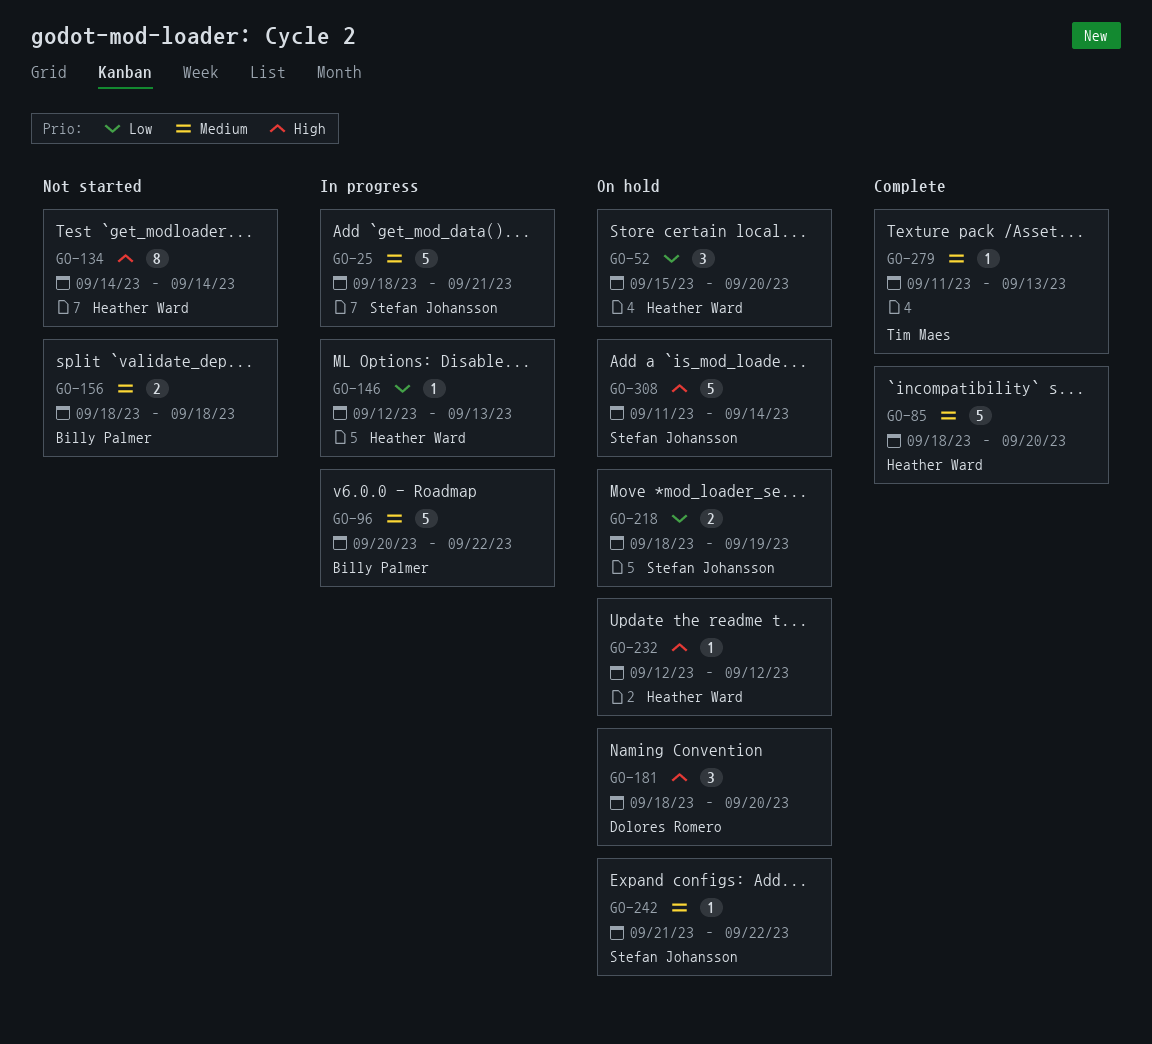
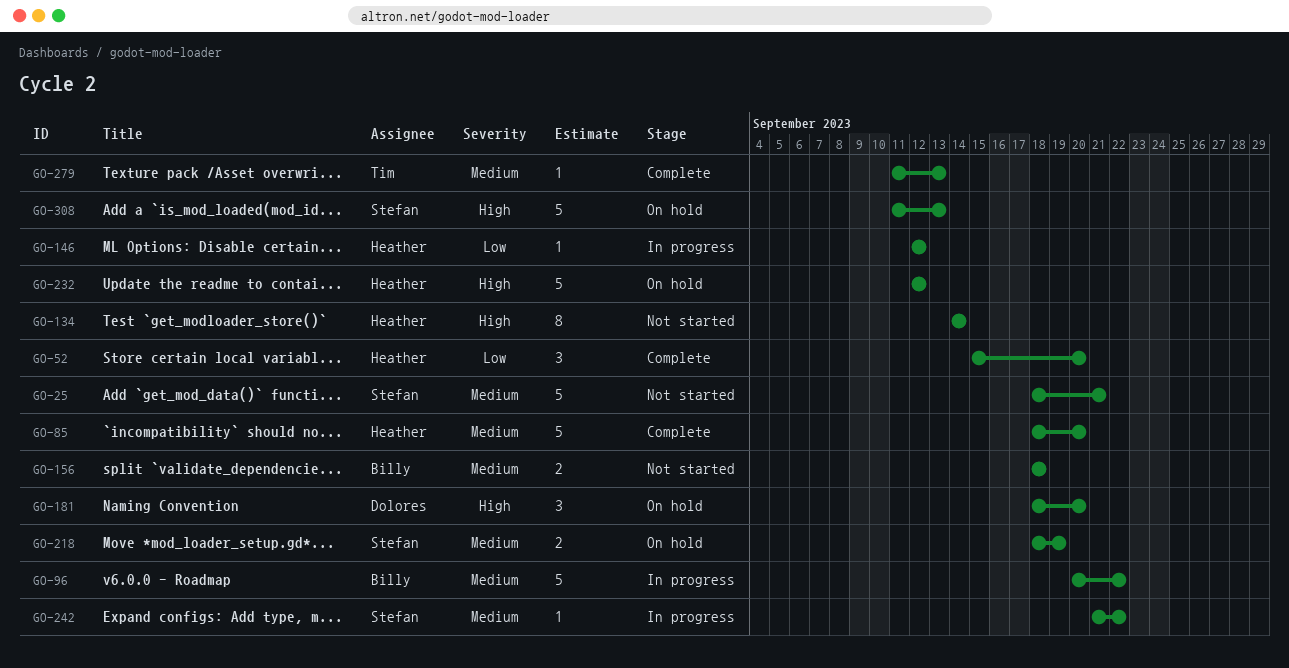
GO-25, status: In progress -> Not started
GO-52, status: On hold -> Complete
GO-146, due: Sep 13 -> Sep 12
GO-218, priority: Low -> Medium
GO-232, estimate: 1 -> 5
GO-242, status: On hold -> In progress
GO-308, due: Sep 14 -> Sep 13

